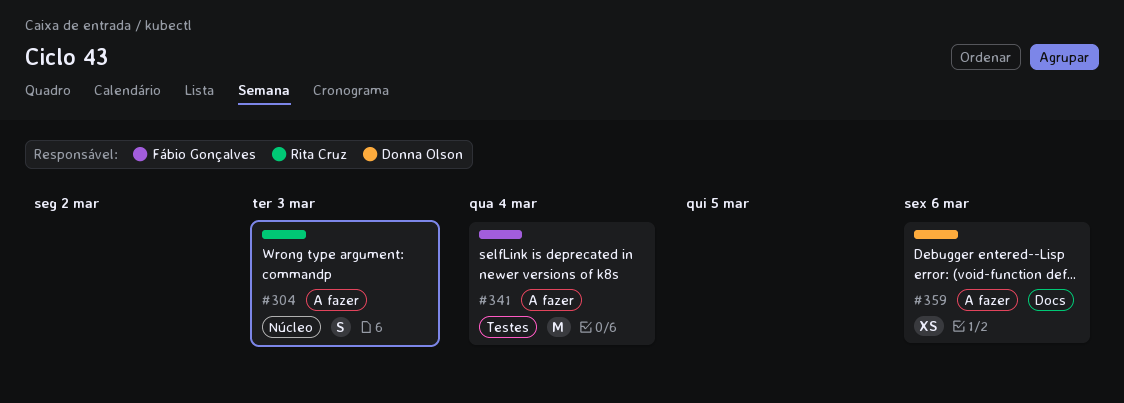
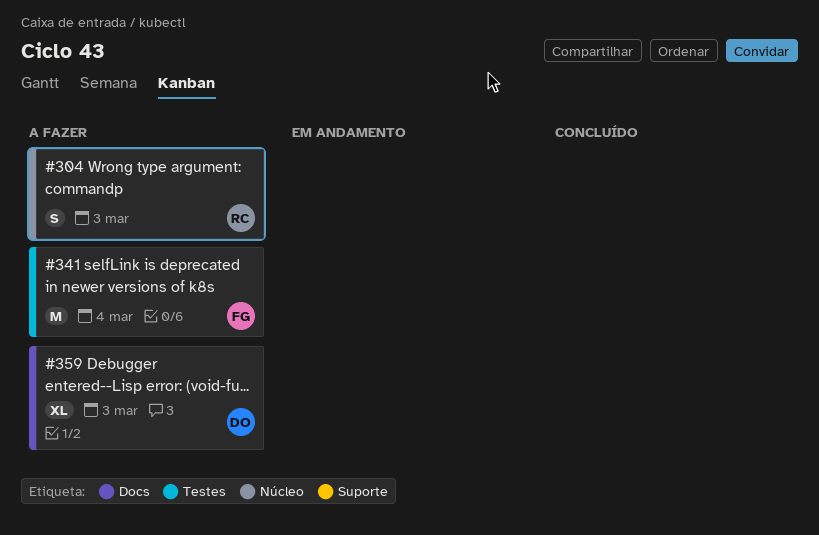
#359, estimate: XS -> XL
#359, due: Mar 6 -> Mar 3

